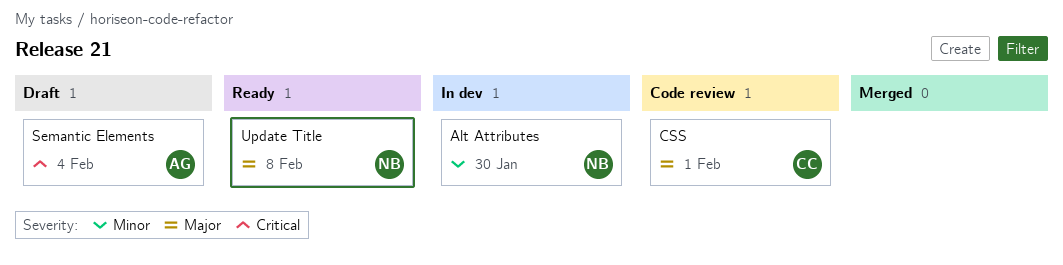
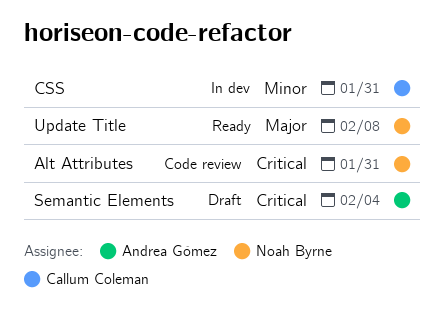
Alt Attributes, status: In dev -> Code review
Alt Attributes, priority: Minor -> Critical
Alt Attributes, due: Jan 30 -> Jan 31
CSS, status: Code review -> In dev
CSS, priority: Major -> Minor
CSS, due: Feb 1 -> Jan 31

